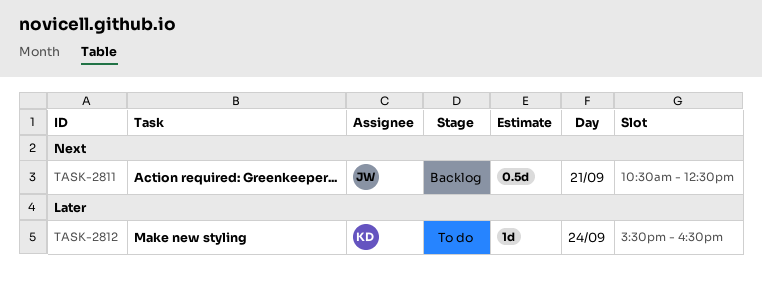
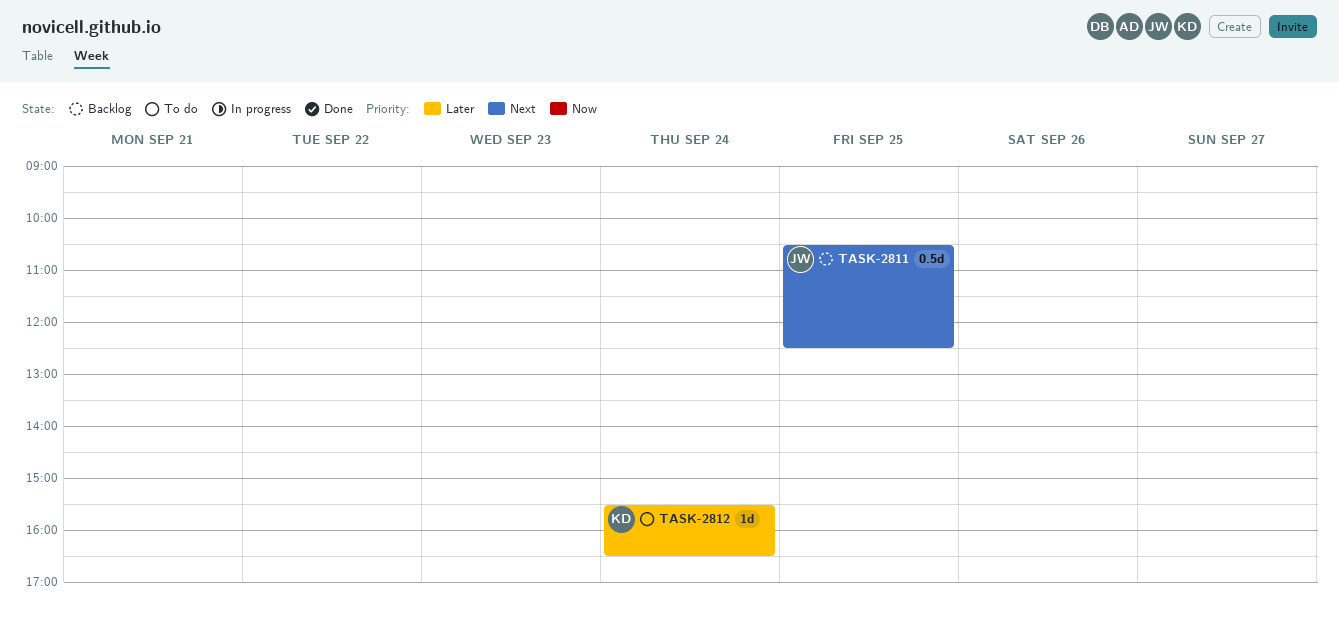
TASK-2811, day: Sep 21 -> Sep 25

